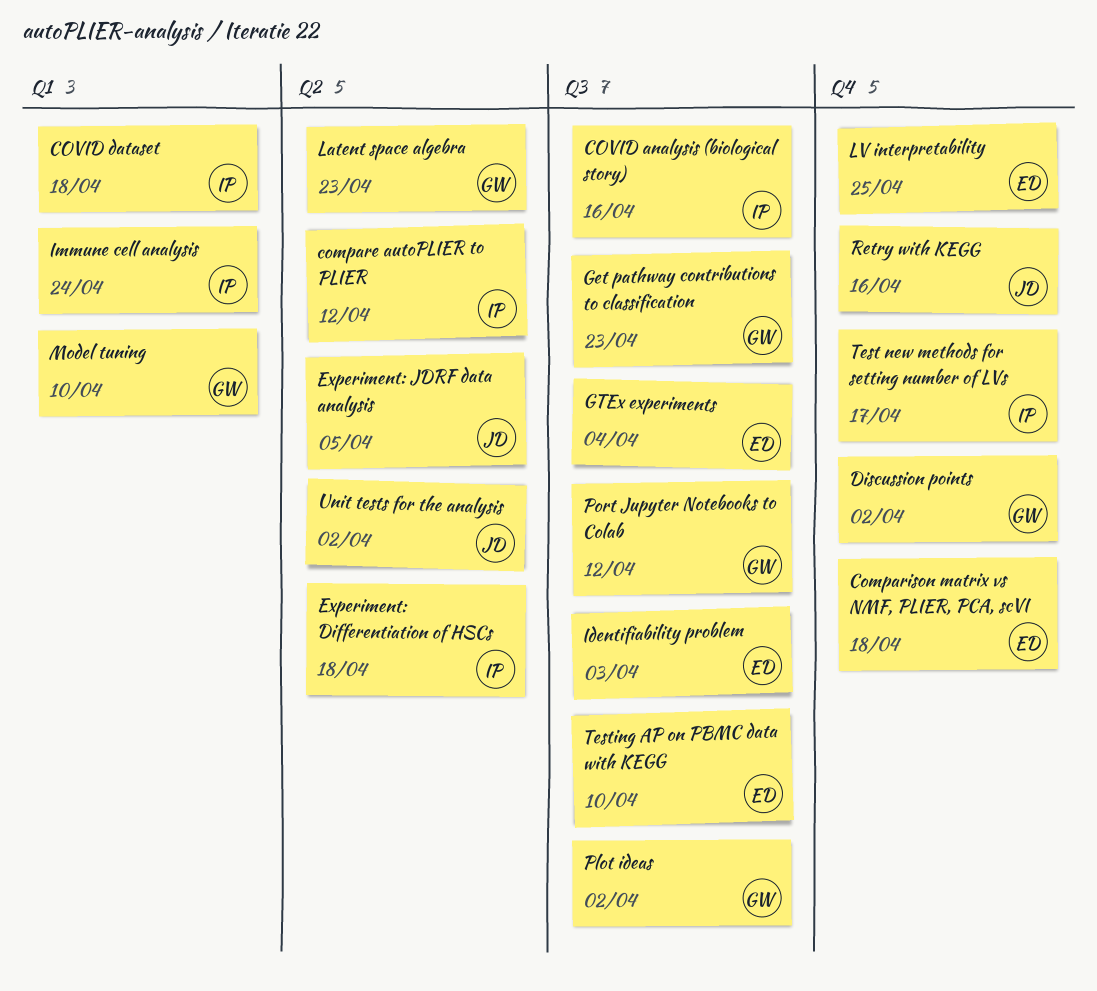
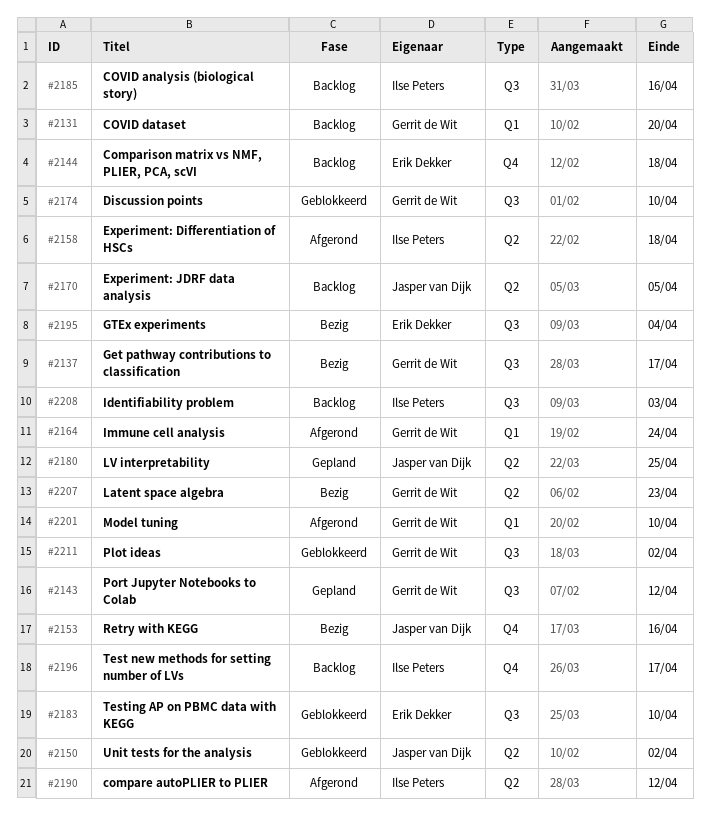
COVID dataset, owner: Ilse Peters -> Gerrit de Wit
COVID dataset, due: Apr 18 -> Apr 20
Discussion points, label: Q4 -> Q3
Discussion points, due: Apr 2 -> Apr 10
Get pathway contributions to classification, due: Apr 23 -> Apr 17
Identifiability problem, owner: Erik Dekker -> Ilse Peters
Immune cell analysis, owner: Ilse Peters -> Gerrit de Wit
LV interpretability, owner: Erik Dekker -> Jasper van Dijk
LV interpretability, label: Q4 -> Q2

